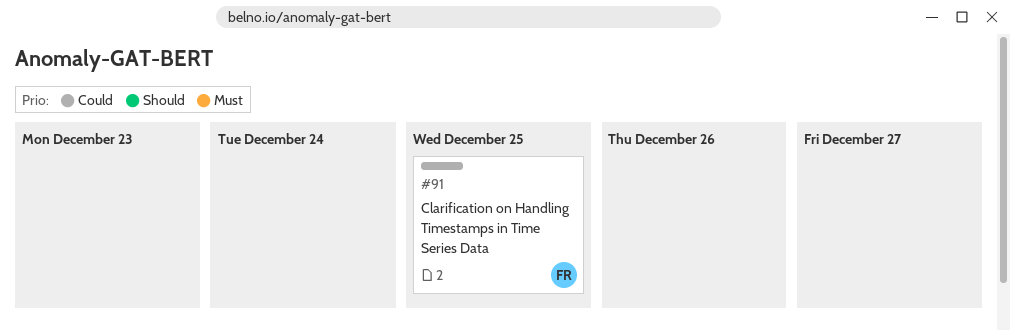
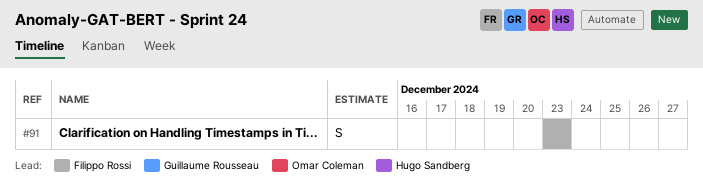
#91, due: Dec 25 -> Dec 23

